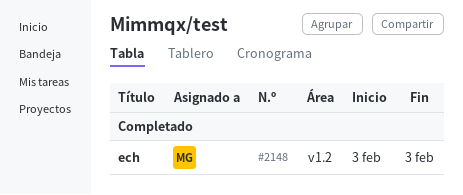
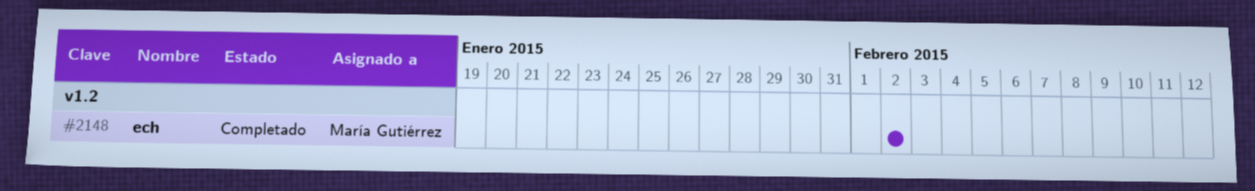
#2148, start: Feb 3 -> Feb 2
#2148, due: Feb 3 -> Feb 2

